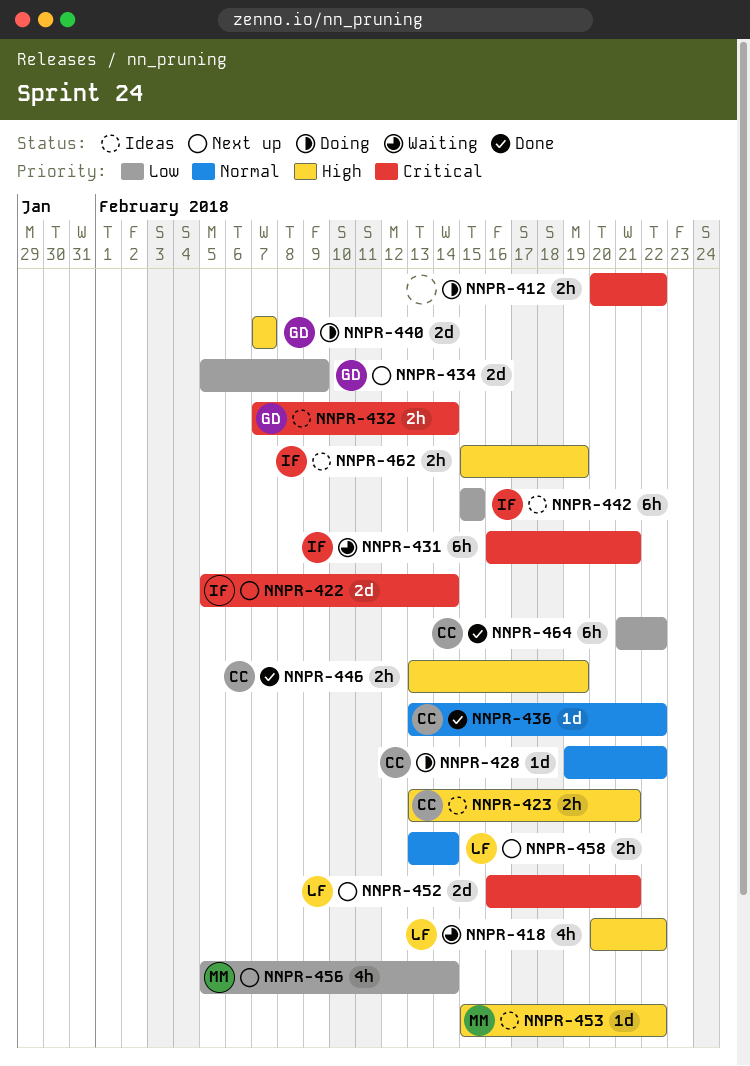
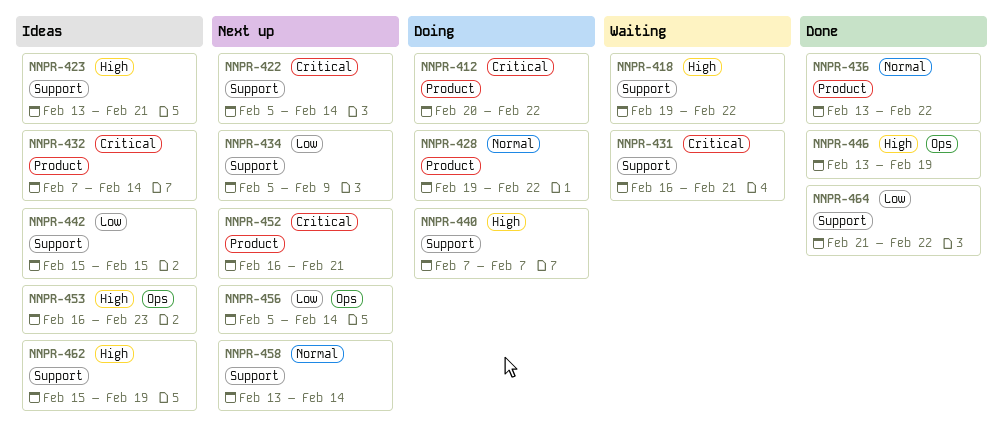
NNPR-418, start: Feb 20 -> Feb 19
NNPR-453, start: Feb 15 -> Feb 16
NNPR-453, due: Feb 22 -> Feb 23

